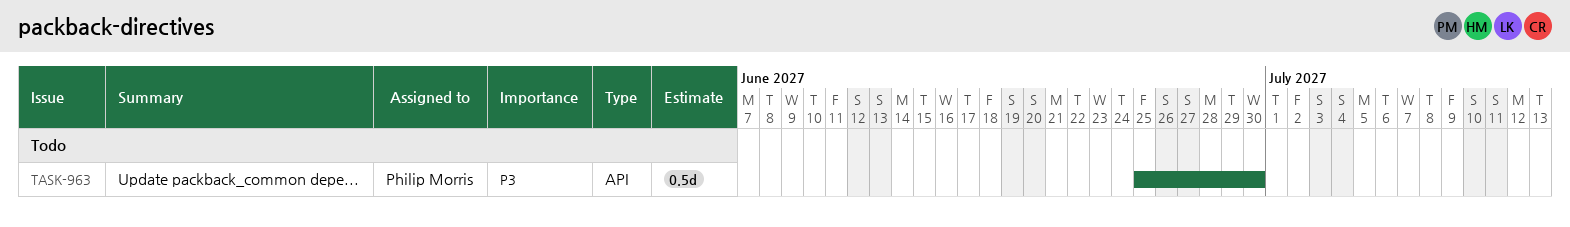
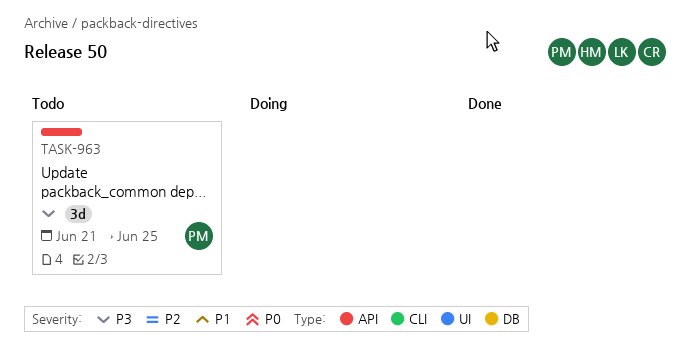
TASK-963, estimate: 0.5d -> 3d
TASK-963, start: Jun 25 -> Jun 21
TASK-963, due: Jun 30 -> Jun 25

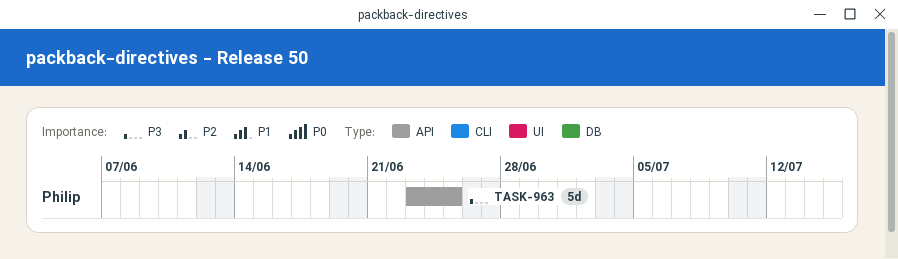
TASK-963, estimate: 3d -> 5d
TASK-963, start: Jun 21 -> Jun 23

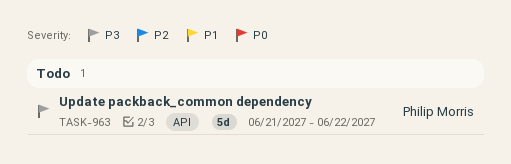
TASK-963, start: Jun 23 -> Jun 21
TASK-963, due: Jun 25 -> Jun 22

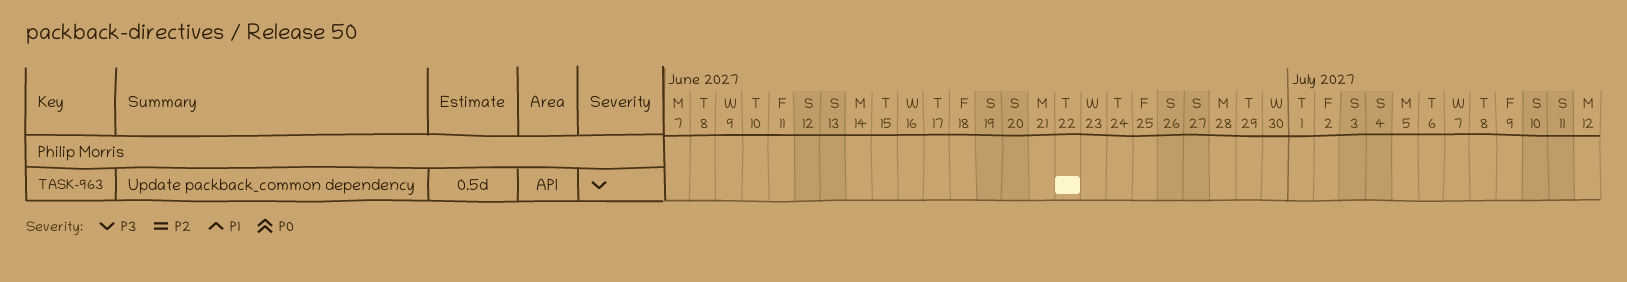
TASK-963, estimate: 5d -> 0.5d
TASK-963, start: Jun 21 -> Jun 22

